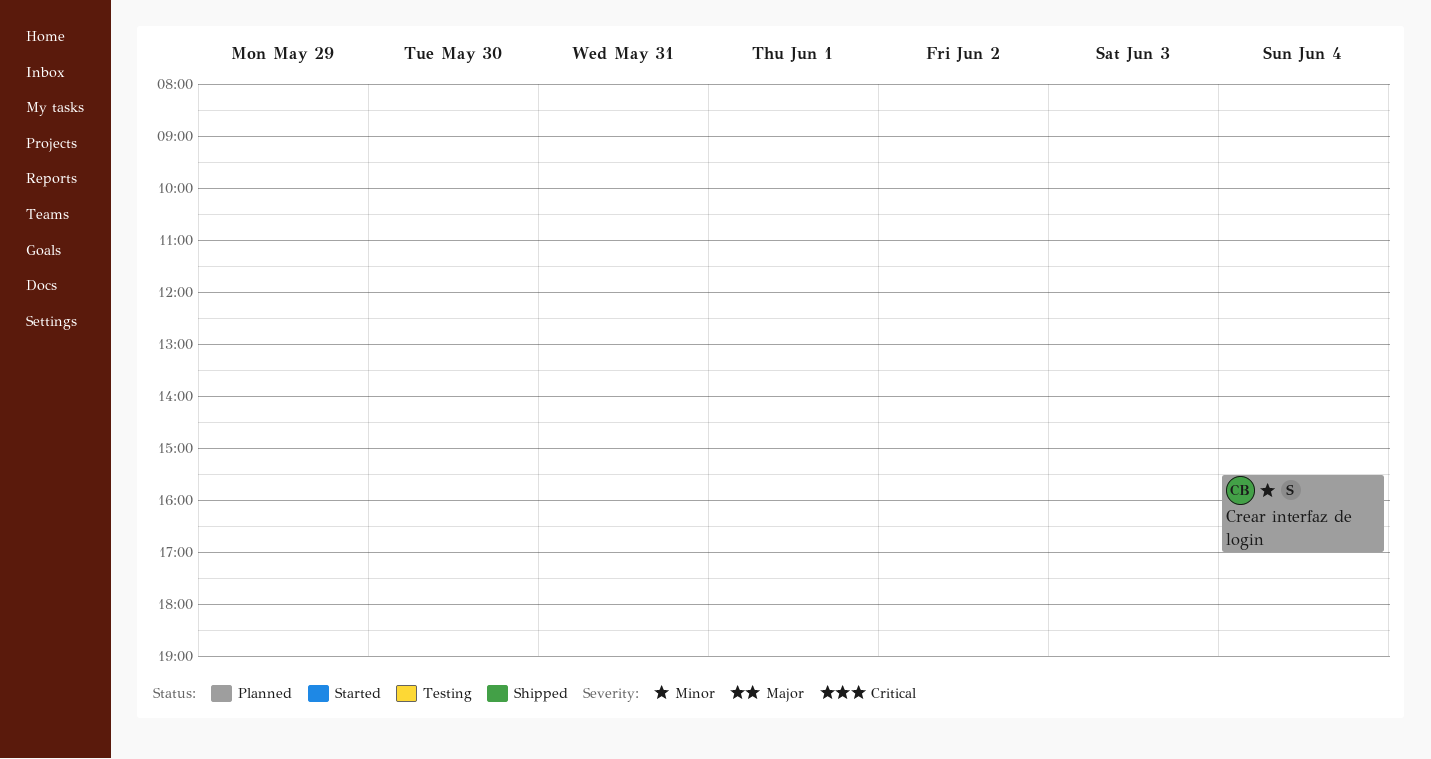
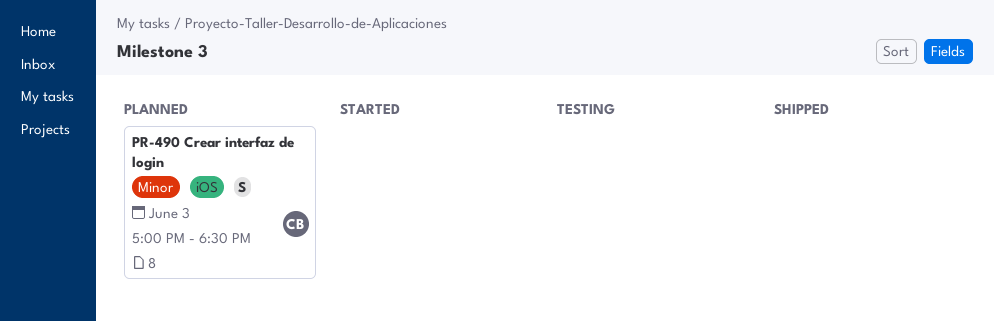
Crear interfaz de login, day: Jun 4 -> Jun 3
Crear interfaz de login, begins: 15:30 -> 17:00
Crear interfaz de login, ends: 17:00 -> 18:30

